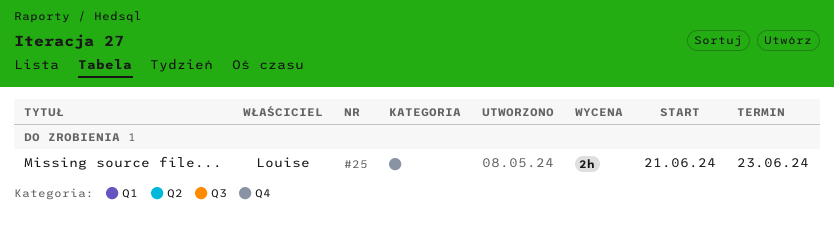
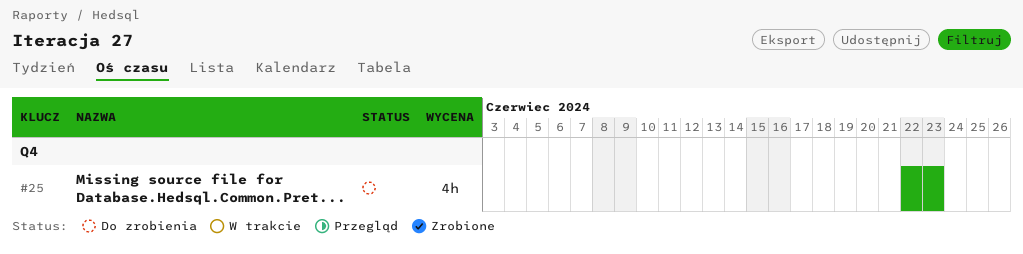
#25, estimate: 2h -> 4h
#25, start: Jun 21 -> Jun 22

